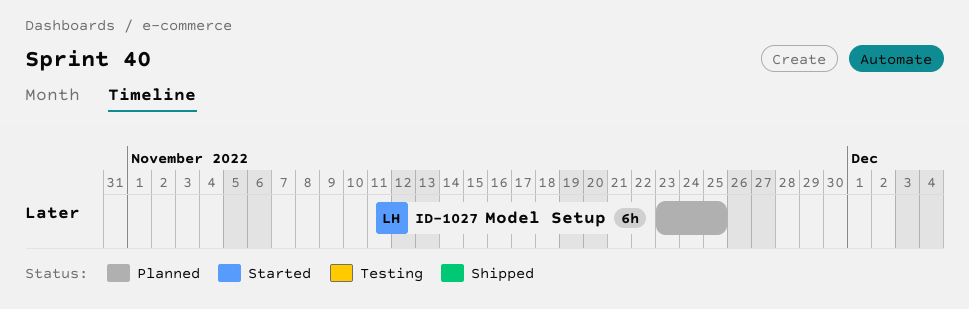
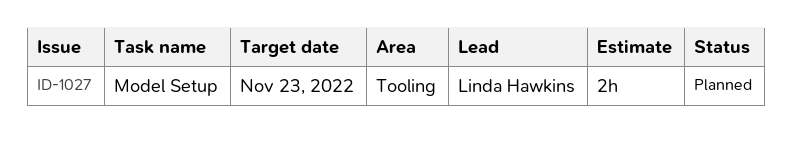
ID-1027, estimate: 6h -> 2h
ID-1027, due: Nov 25 -> Nov 23

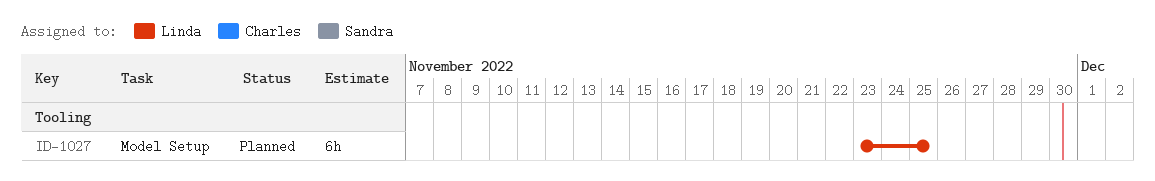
ID-1027, estimate: 2h -> 6h
ID-1027, due: Nov 23 -> Nov 25

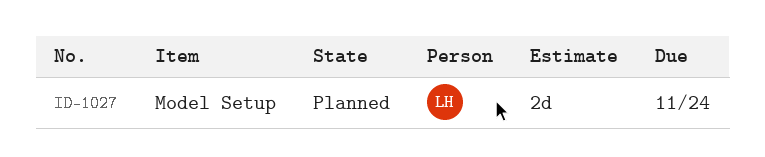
ID-1027, estimate: 6h -> 2d
ID-1027, due: Nov 25 -> Nov 24

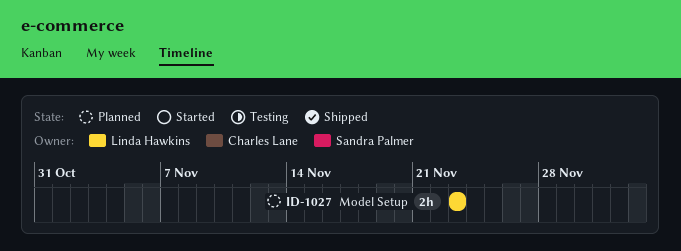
ID-1027, estimate: 2d -> 2h
ID-1027, due: Nov 24 -> Nov 23

